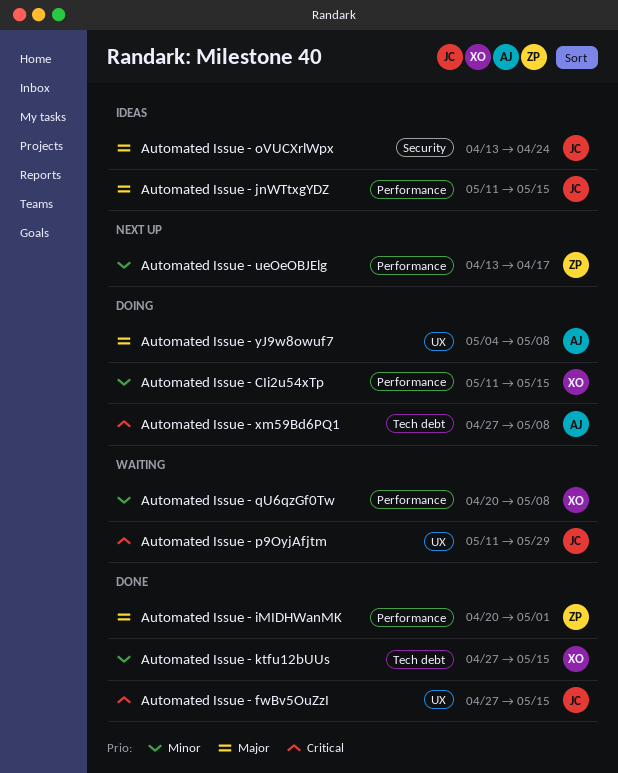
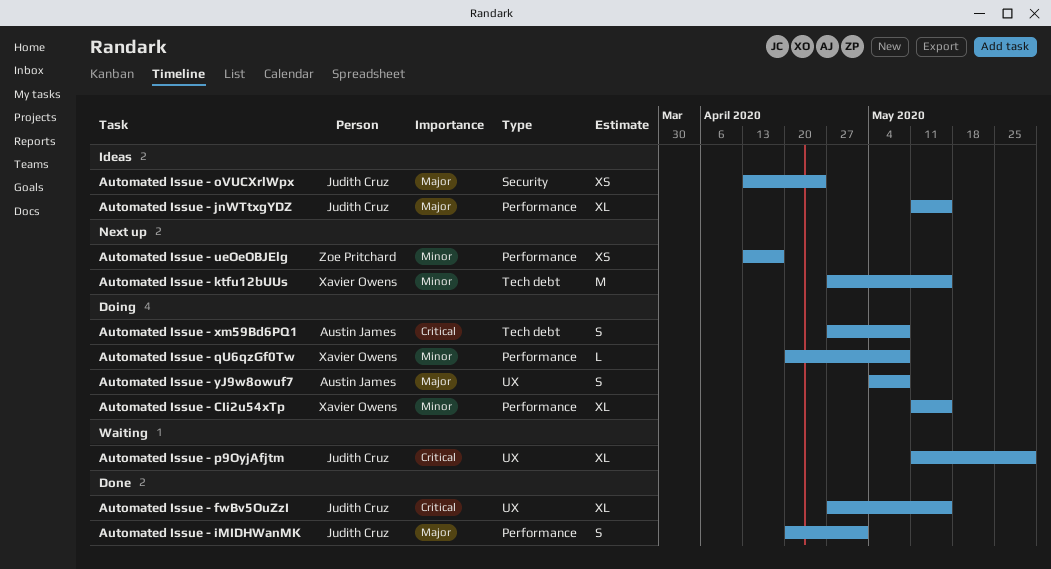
Automated Issue - iMIDHWanMK, owner: Zoe Pritchard -> Judith Cruz
Automated Issue - ktfu12bUUs, status: Done -> Next up
Automated Issue - qU6qzGf0Tw, status: Waiting -> Doing

